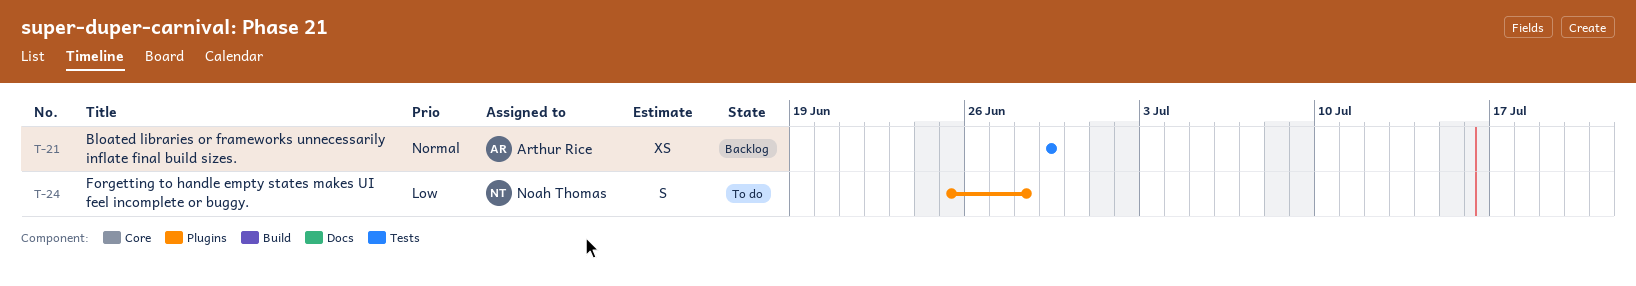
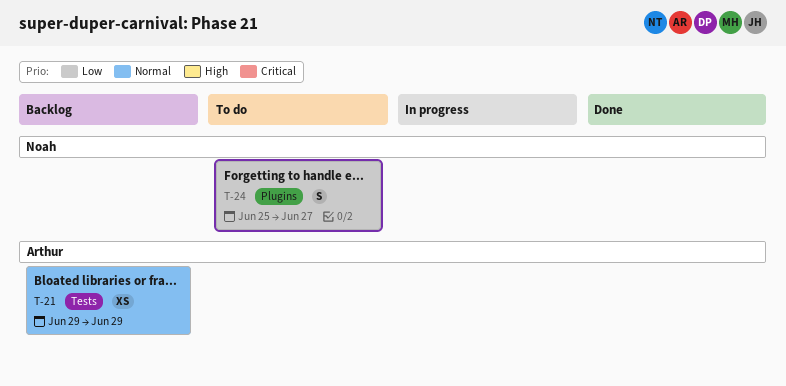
T-24, due: Jun 28 -> Jun 27

